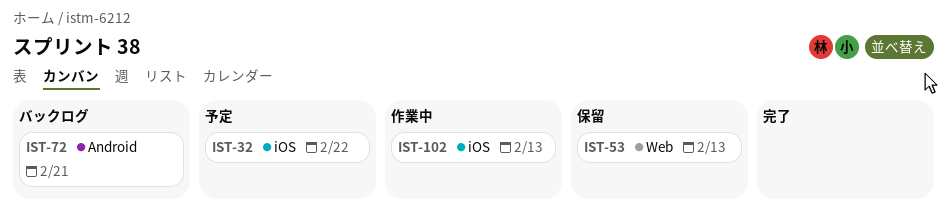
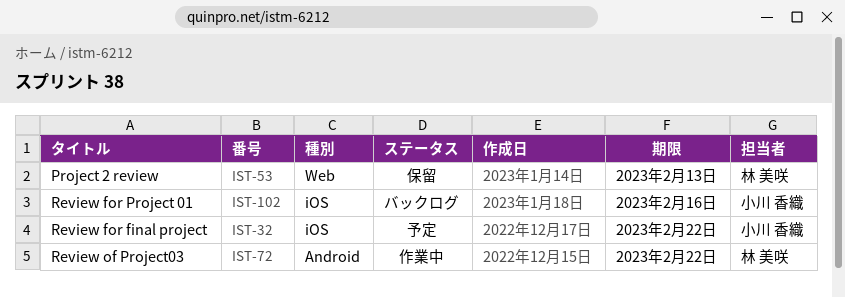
IST-72, status: バックログ -> 作業中
IST-72, due: Feb 21 -> Feb 22
IST-102, status: 作業中 -> バックログ
IST-102, due: Feb 13 -> Feb 16

